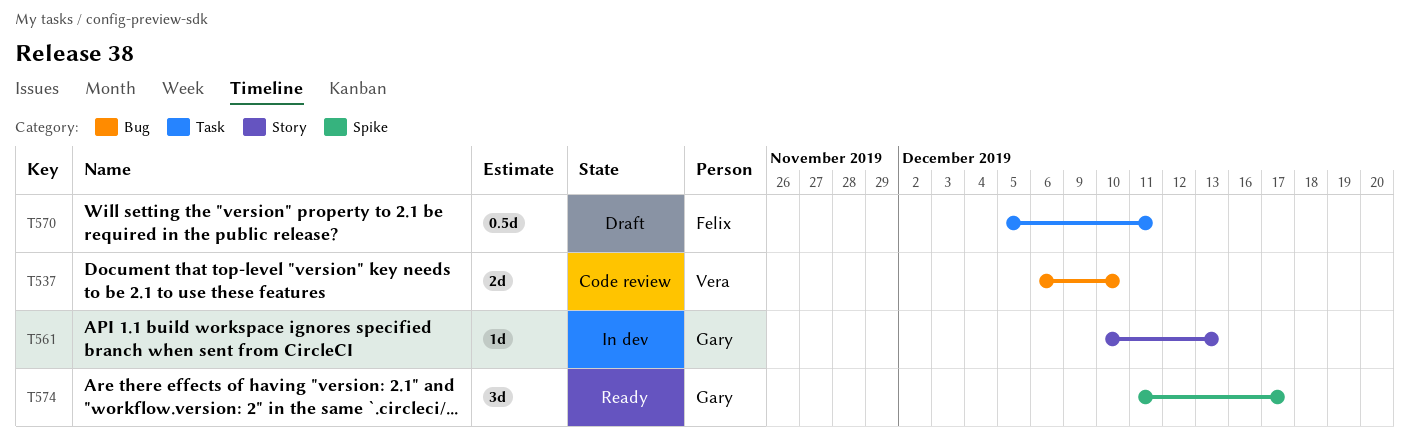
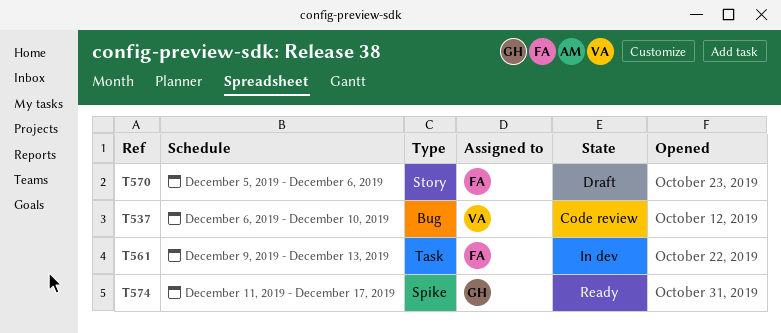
T561, owner: Gary -> Felix
T561, label: Story -> Task
T561, start: Dec 10 -> Dec 9
T570, label: Task -> Story
T570, due: Dec 11 -> Dec 6

